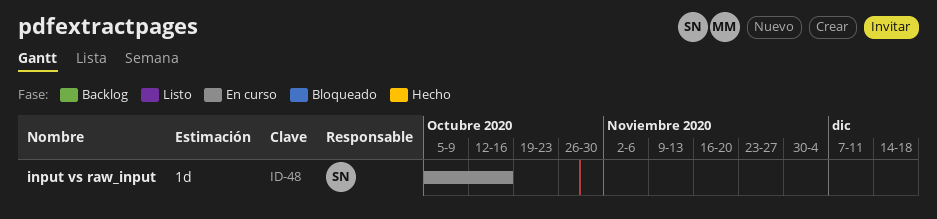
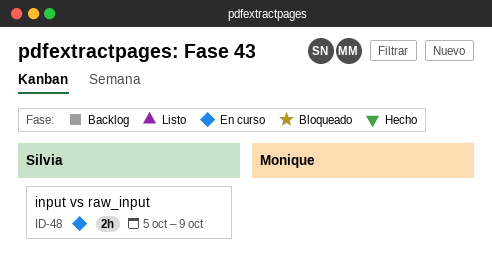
ID-48, estimate: 1d -> 2h
ID-48, due: Oct 16 -> Oct 9

